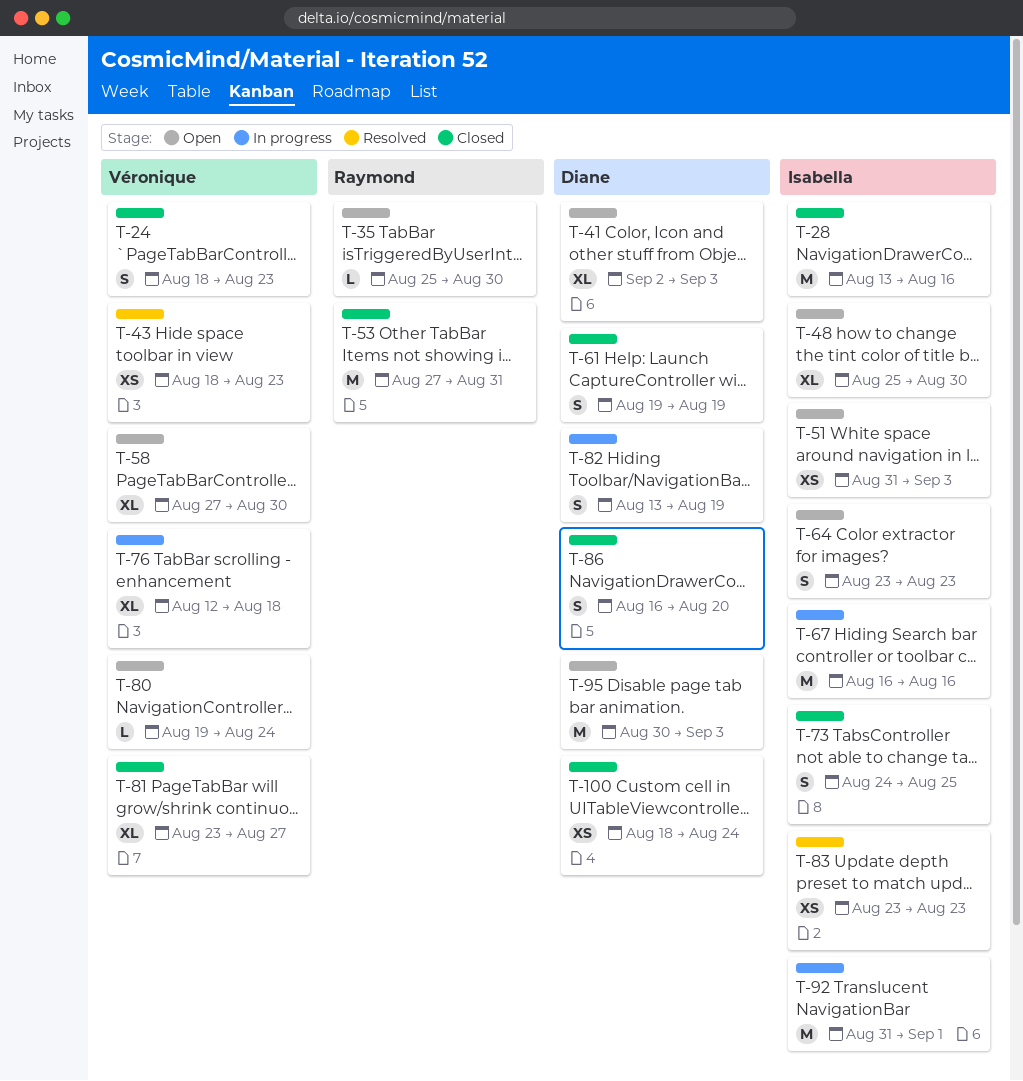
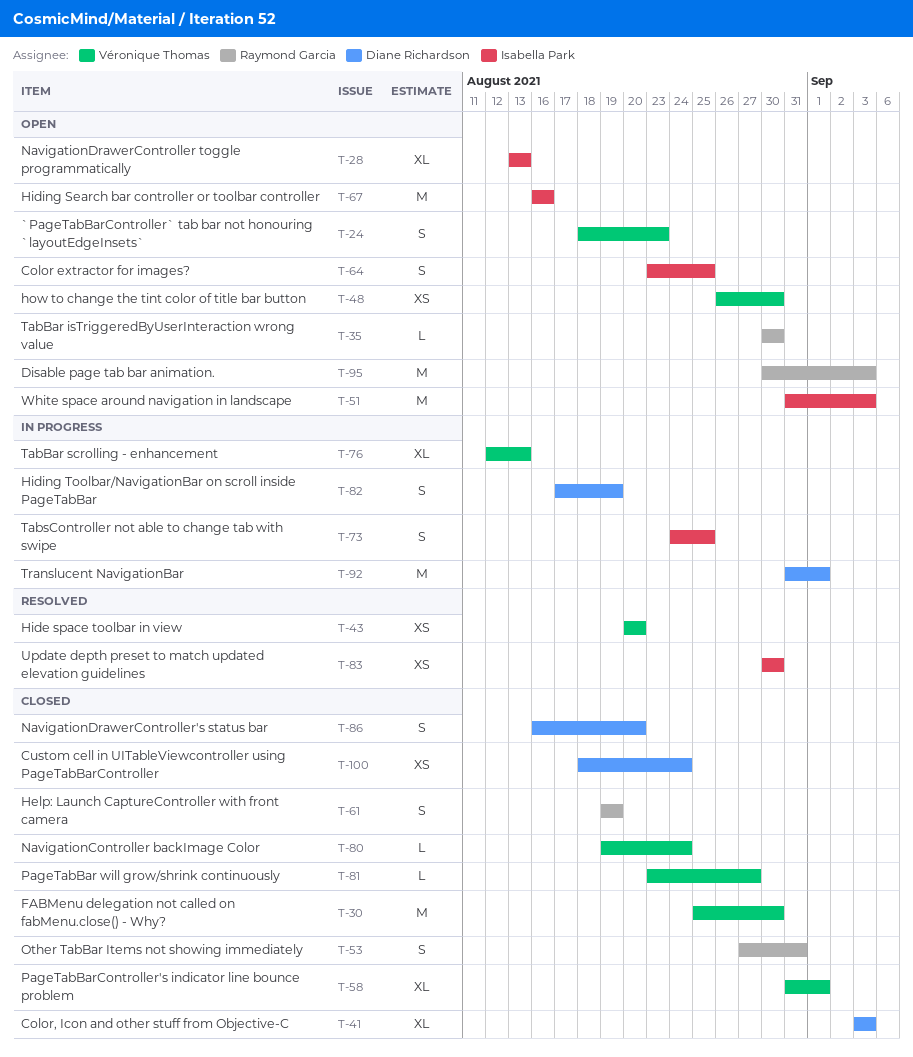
T-24, status: Closed -> Open
T-28, status: Closed -> Open
T-28, estimate: M -> XL
T-28, due: Aug 16 -> Aug 13
T-30: none -> present
T-35, start: Aug 25 -> Aug 30
T-41, status: Open -> Closed
T-41, start: Sep 2 -> Sep 3
T-43, start: Aug 18 -> Aug 20
T-43, due: Aug 23 -> Aug 20
T-48, owner: Isabella Park -> Véronique Thomas
T-48, estimate: XL -> XS
T-48, start: Aug 25 -> Aug 26
T-51, estimate: XS -> M
T-53, estimate: M -> S
T-58, status: Open -> Closed
T-58, start: Aug 27 -> Aug 31
T-58, due: Aug 30 -> Sep 1
T-61, owner: Diane Richardson -> Raymond Garcia
T-64, due: Aug 23 -> Aug 25
T-67, status: In progress -> Open
T-73, status: Closed -> In progress
T-76, due: Aug 18 -> Aug 13
T-80, status: Open -> Closed
T-81, estimate: XL -> L
T-82, start: Aug 13 -> Aug 17
T-83, start: Aug 23 -> Aug 30
T-83, due: Aug 23 -> Aug 30
T-92, owner: Isabella Park -> Diane Richardson
T-95, owner: Diane Richardson -> Raymond Garcia

